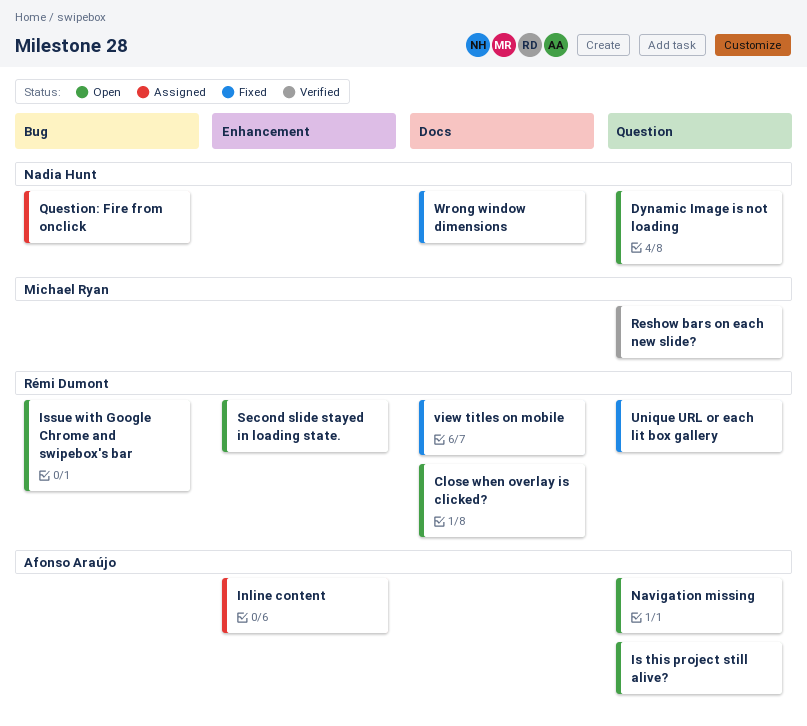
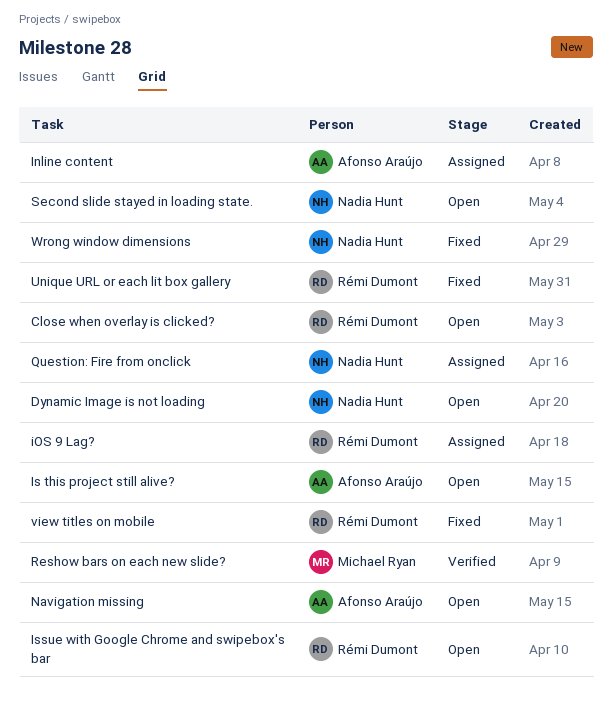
iOS 9 Lag?: none -> present
Second slide stayed in loading state., owner: Rémi Dumont -> Nadia Hunt

